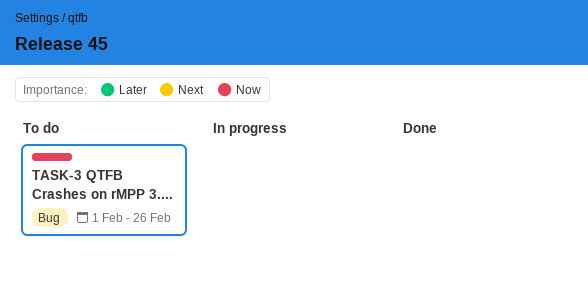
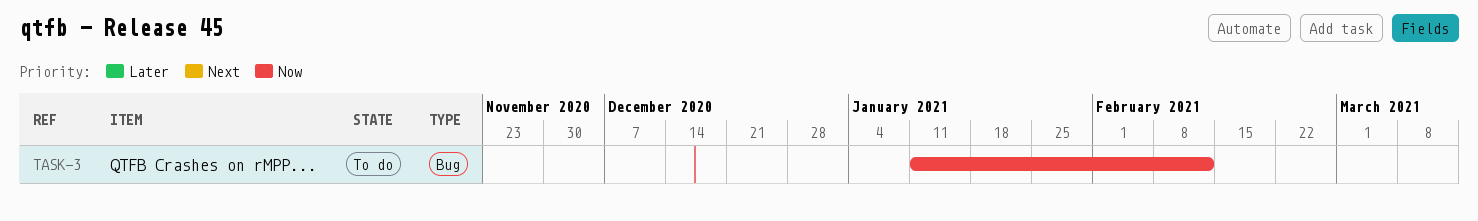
TASK-3, start: Feb 1 -> Jan 11
TASK-3, due: Feb 26 -> Feb 12

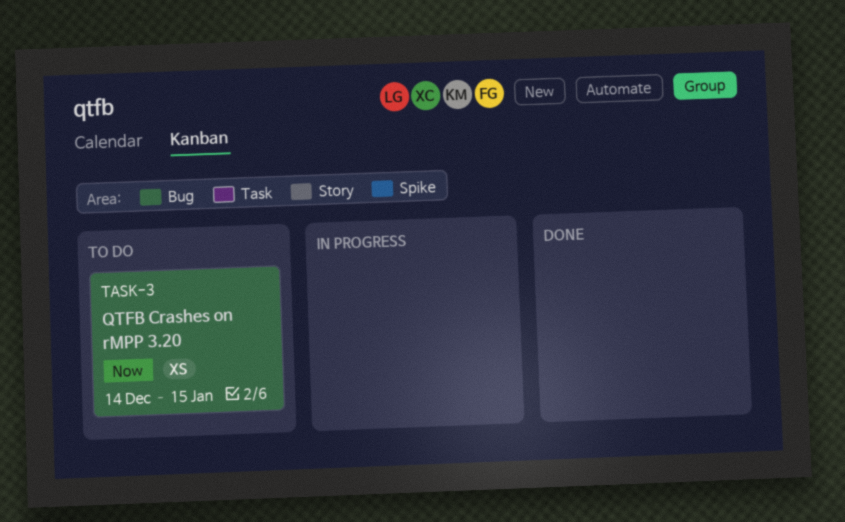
TASK-3, start: Jan 11 -> Dec 14
TASK-3, due: Feb 12 -> Jan 15

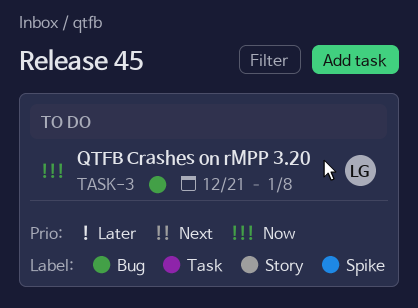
TASK-3, start: Dec 14 -> Dec 21
TASK-3, due: Jan 15 -> Jan 8

